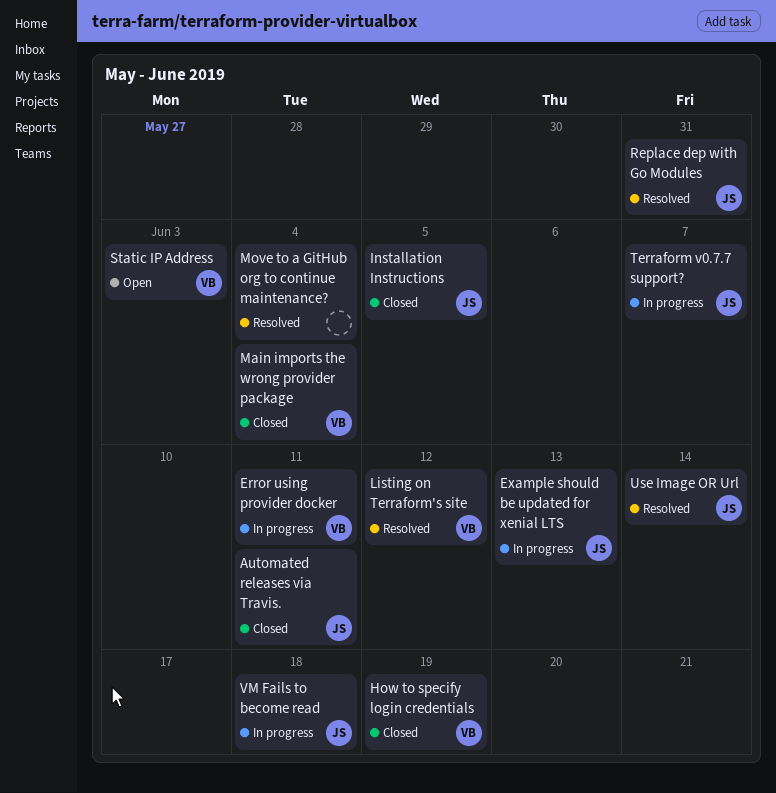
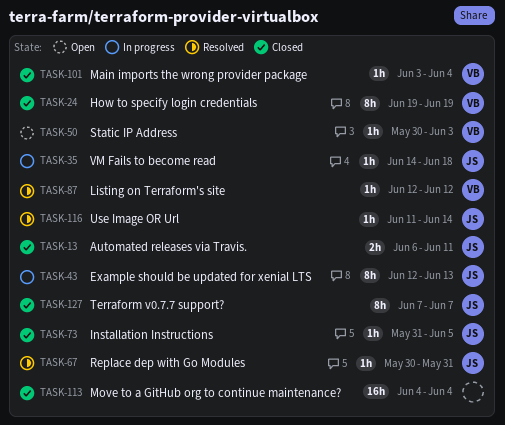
Error using provider docker: present -> none
Move to a GitHub org to continue maintenance?, status: Resolved -> Closed
Terraform v0.7.7 support?, status: In progress -> Closed

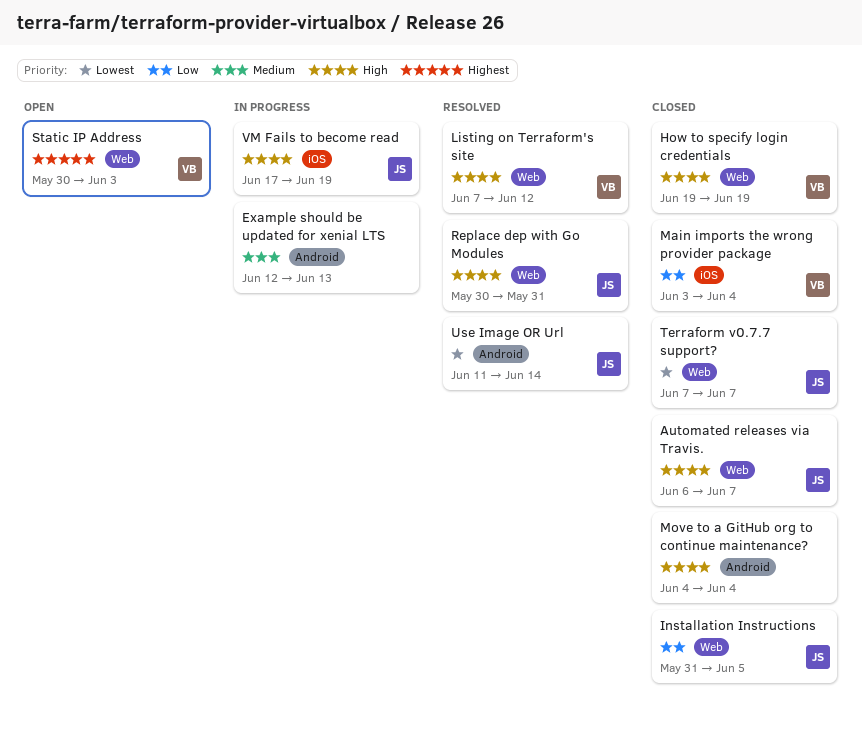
Automated releases via Travis., due: Jun 11 -> Jun 7
Example should be updated for xenial LTS, owner: JS -> none
Listing on Terraform's site, start: Jun 12 -> Jun 7
VM Fails to become read, start: Jun 14 -> Jun 17
VM Fails to become read, due: Jun 18 -> Jun 19

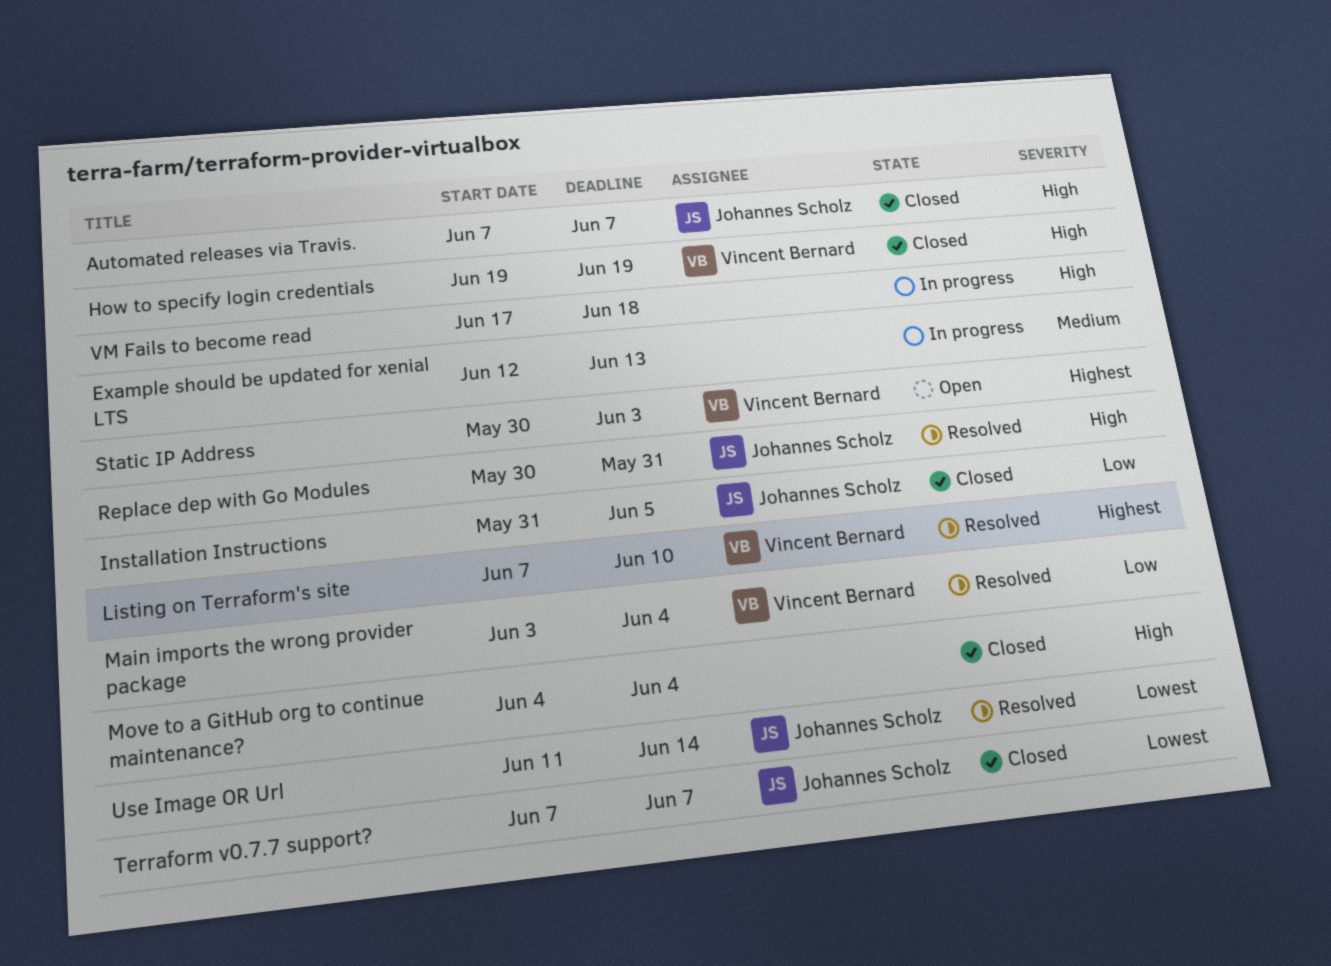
Automated releases via Travis., start: Jun 6 -> Jun 7
Listing on Terraform's site, priority: High -> Highest
Listing on Terraform's site, due: Jun 12 -> Jun 10
Main imports the wrong provider package, status: Closed -> Resolved
VM Fails to become read, owner: Johannes Scholz -> none
VM Fails to become read, due: Jun 19 -> Jun 18

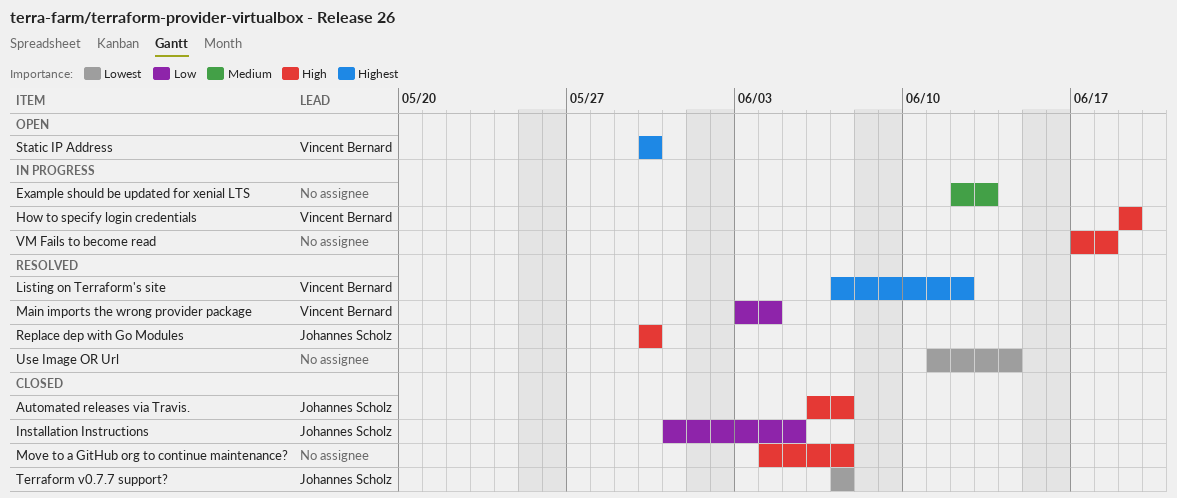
Automated releases via Travis., start: Jun 7 -> Jun 6
How to specify login credentials, status: Closed -> In progress
Listing on Terraform's site, due: Jun 10 -> Jun 12
Move to a GitHub org to continue maintenance?, due: Jun 4 -> Jun 7
Replace dep with Go Modules, due: May 31 -> May 30
Static IP Address, due: Jun 3 -> May 30
Use Image OR Url, owner: Johannes Scholz -> none

